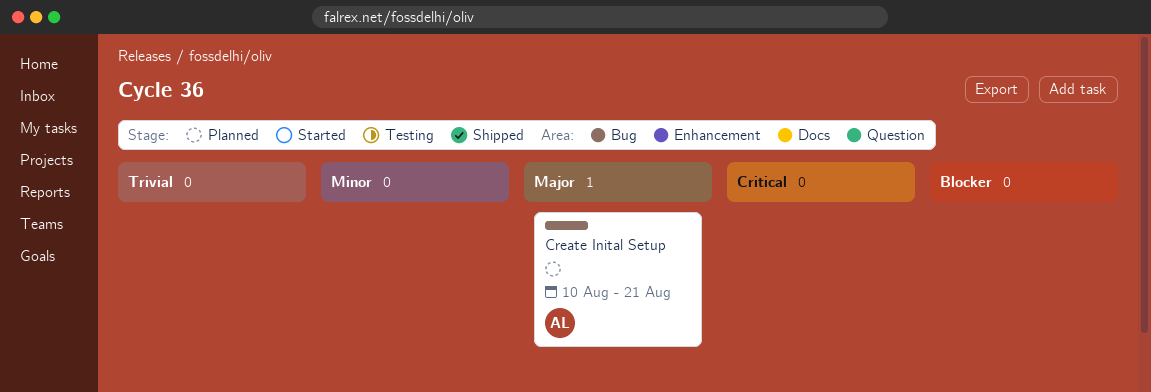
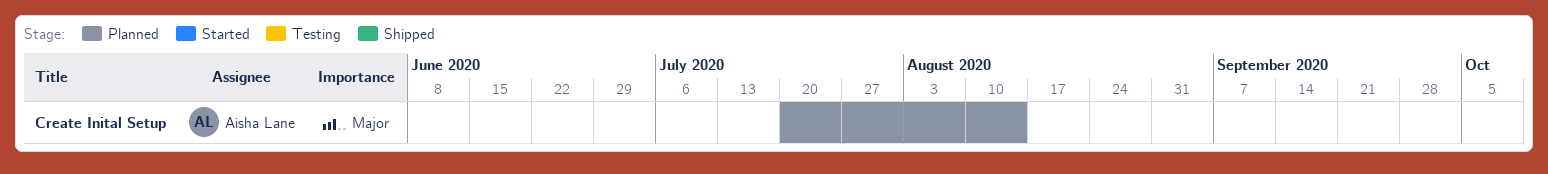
Create Inital Setup, start: Aug 10 -> Jul 20
Create Inital Setup, due: Aug 21 -> Aug 14

